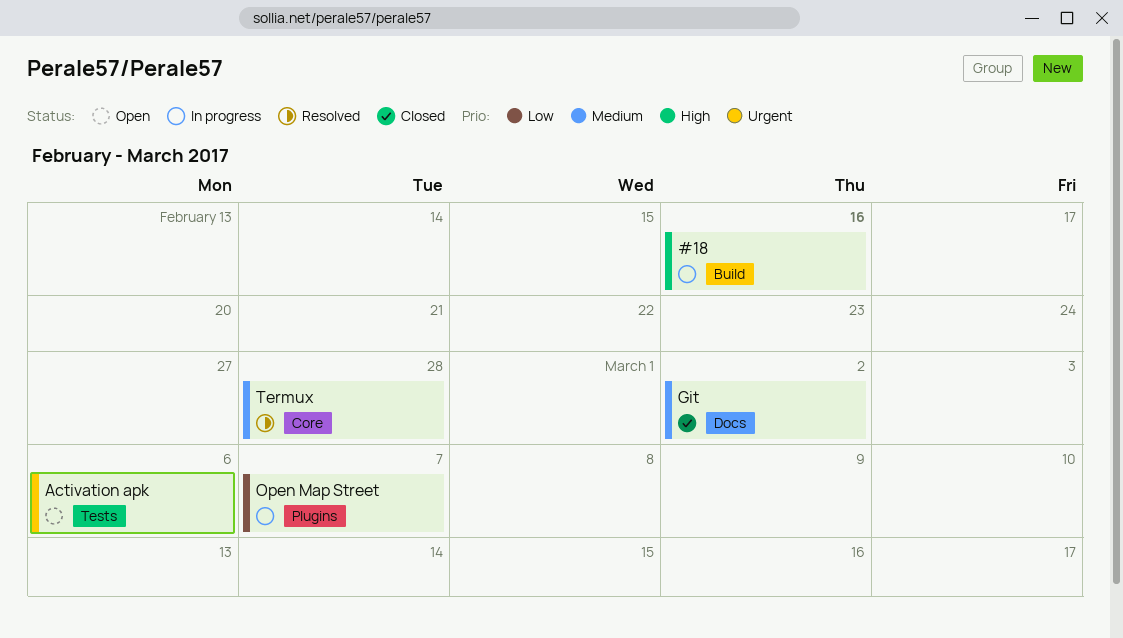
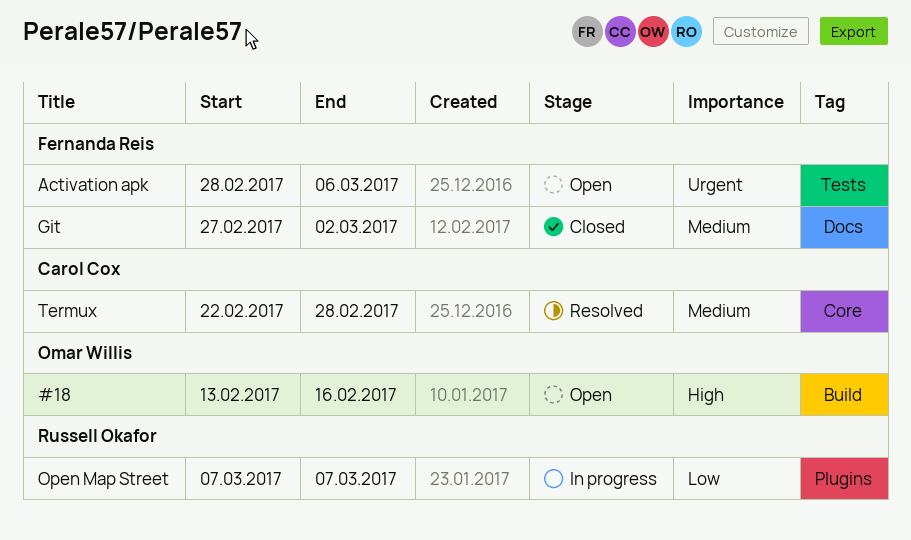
#18, status: In progress -> Open

